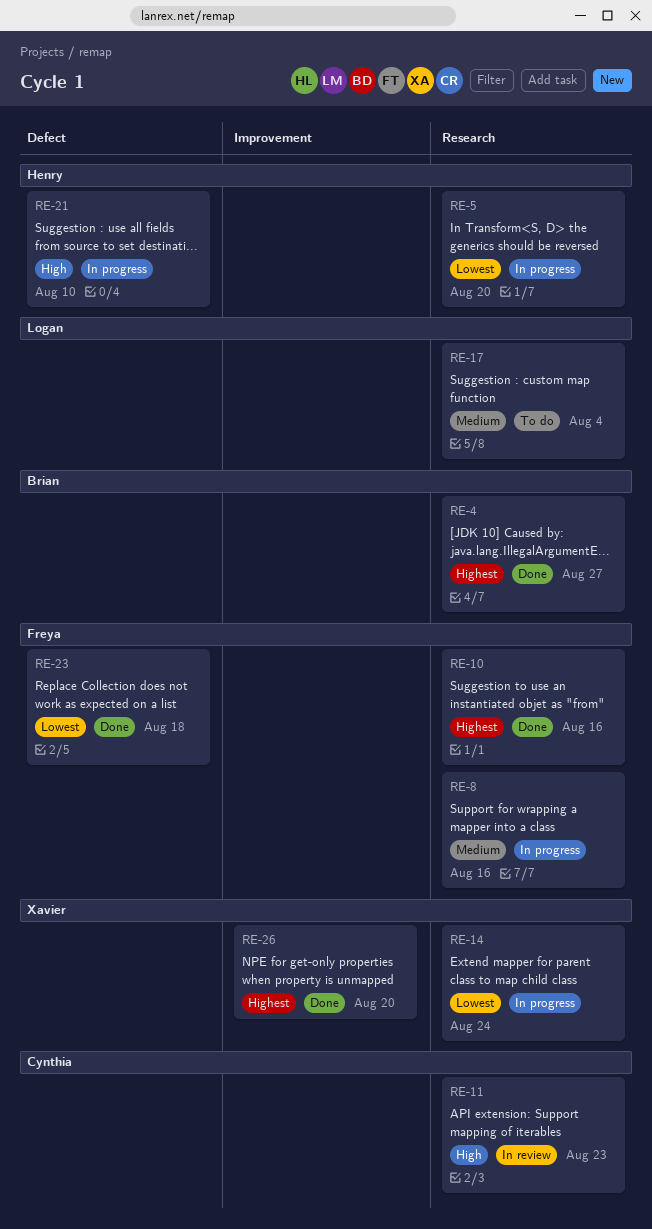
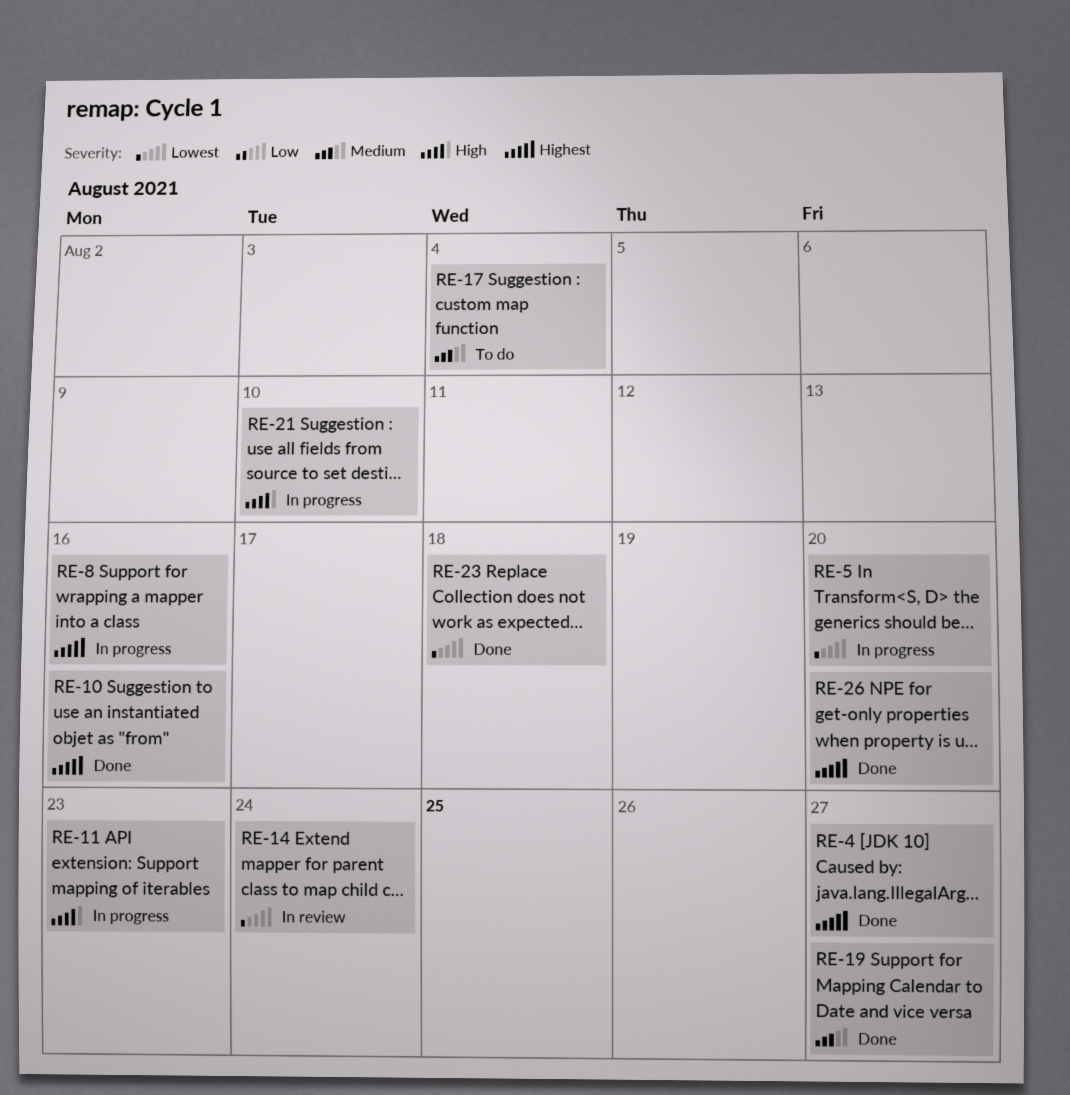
RE-8, priority: Medium -> Highest
RE-11, status: In review -> In progress
RE-14, status: In progress -> In review
RE-19: none -> present

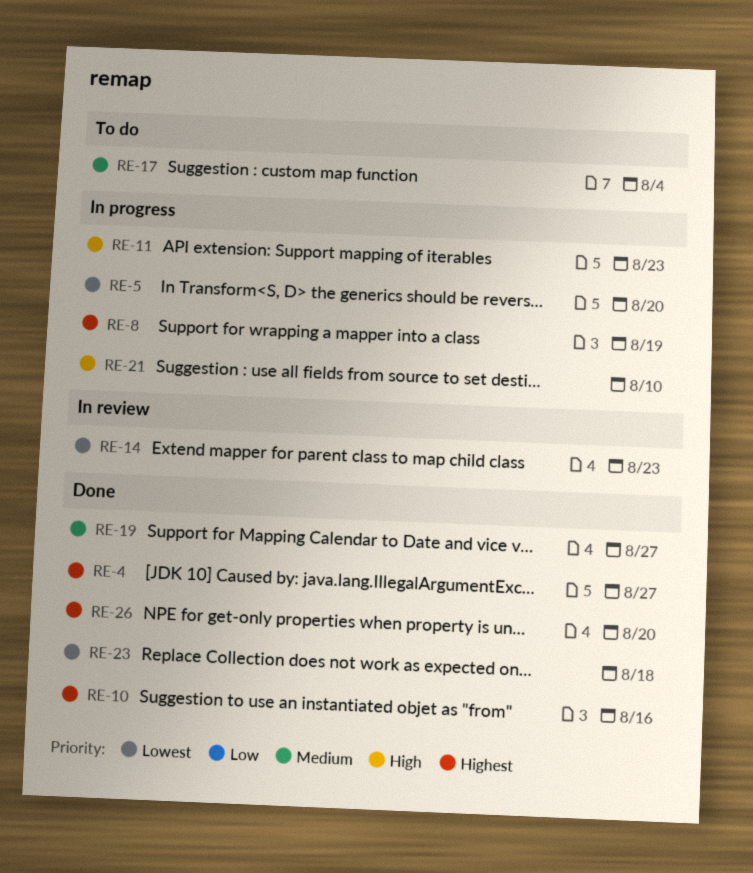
RE-8, due: Aug 16 -> Aug 19
RE-14, due: Aug 24 -> Aug 23

